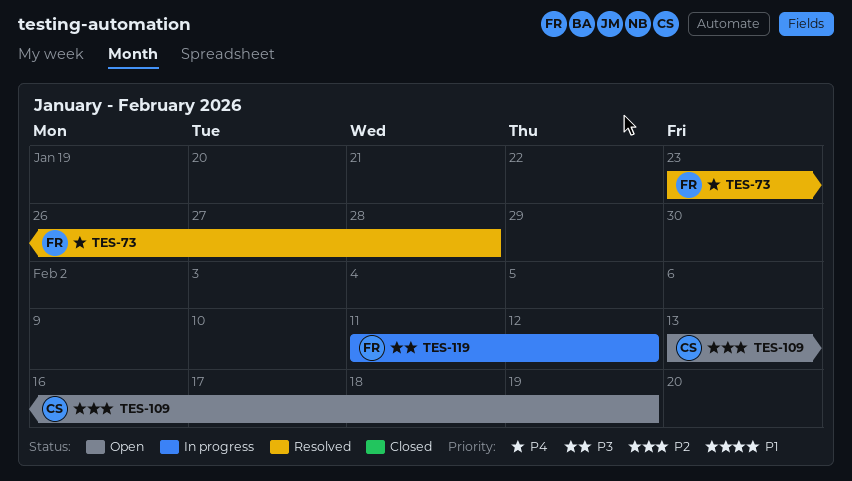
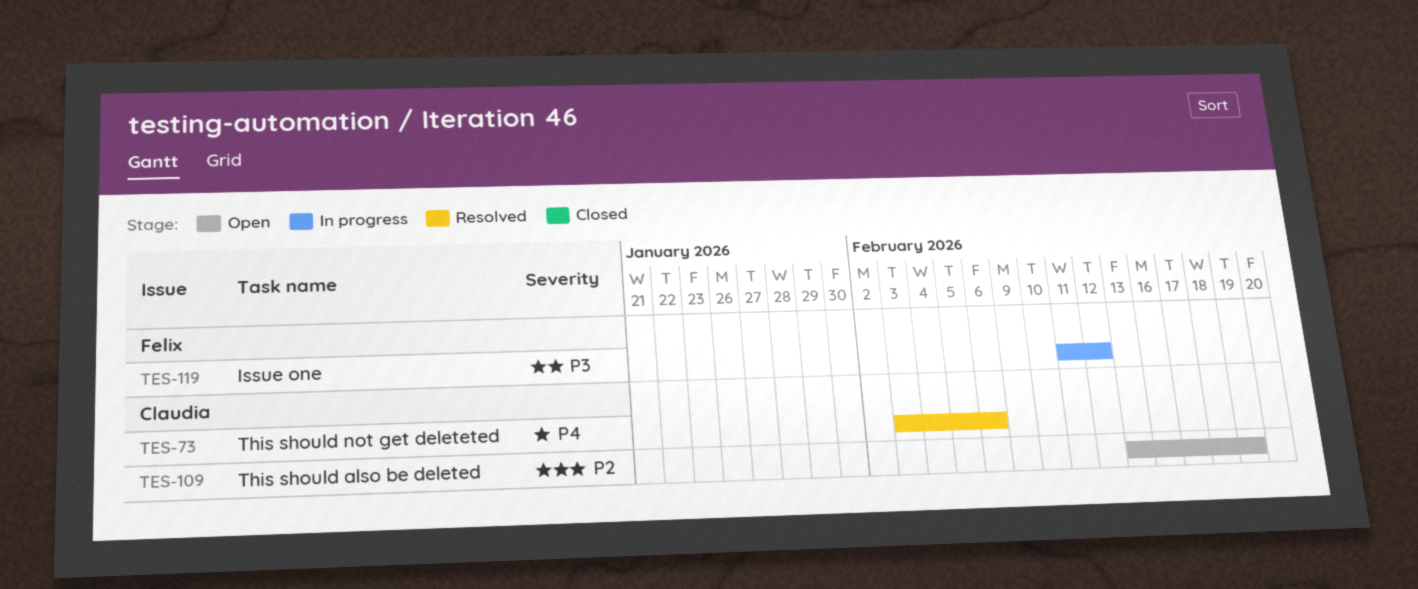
TES-73, owner: Felix -> Claudia
TES-73, start: Jan 23 -> Feb 3
TES-73, due: Jan 28 -> Feb 6

